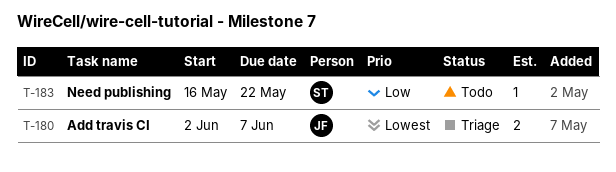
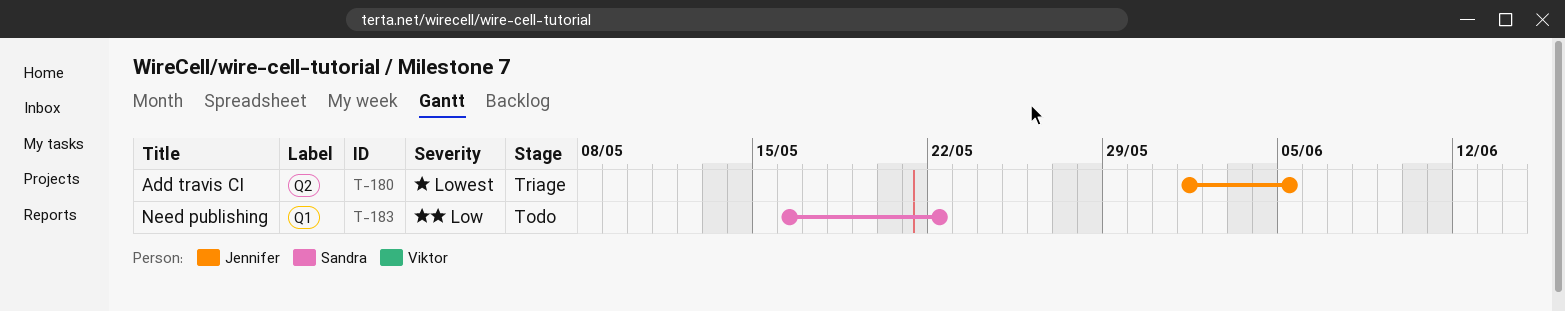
T-180, start: Jun 2 -> Jun 1
T-180, due: Jun 7 -> Jun 5

